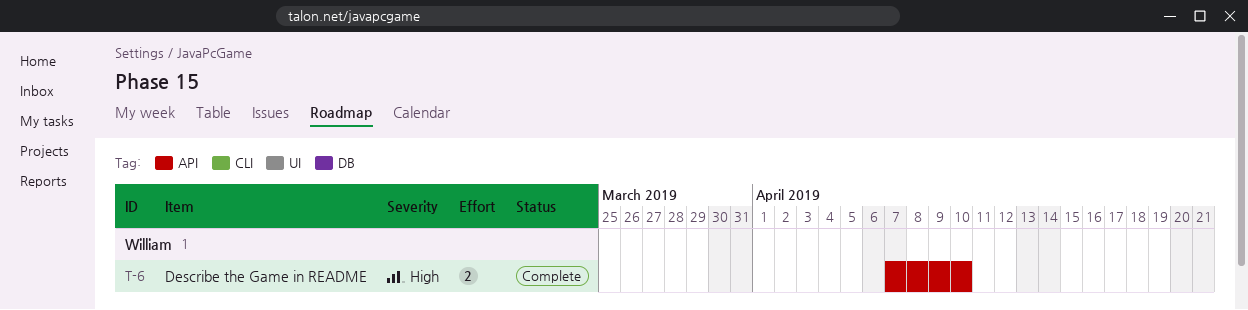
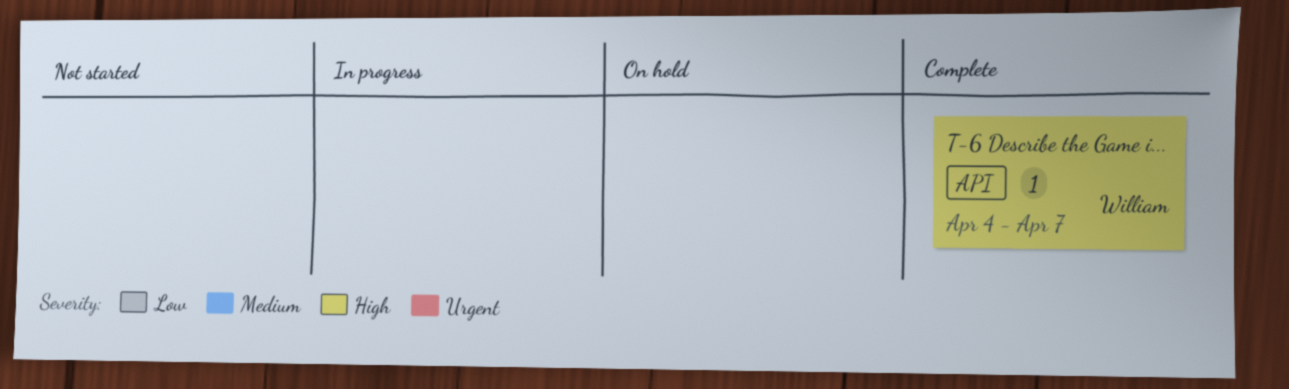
T-6, estimate: 2 -> 1
T-6, start: Apr 7 -> Apr 4
T-6, due: Apr 10 -> Apr 7

